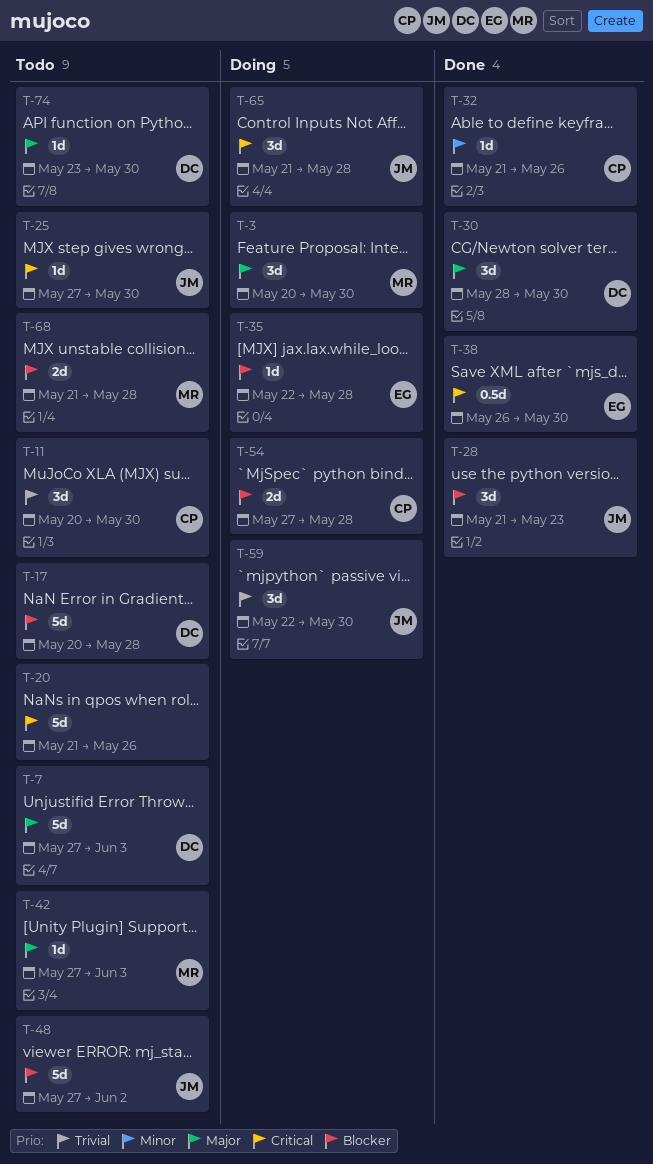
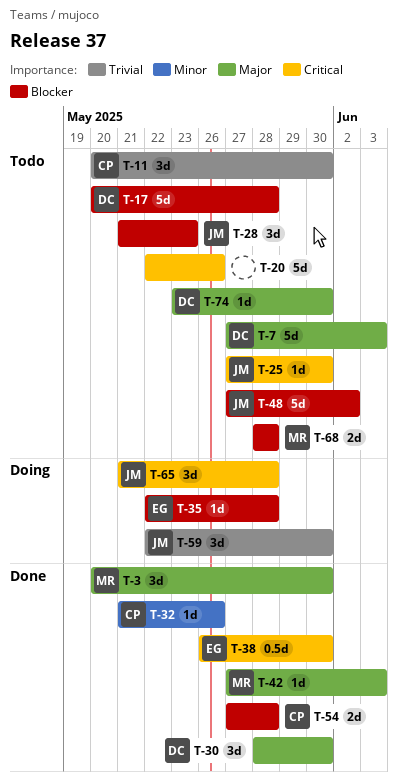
T-3, status: Doing -> Done
T-20, start: May 21 -> May 22
T-28, status: Done -> Todo
T-42, status: Todo -> Done
T-54, status: Doing -> Done
T-68, start: May 21 -> May 28

